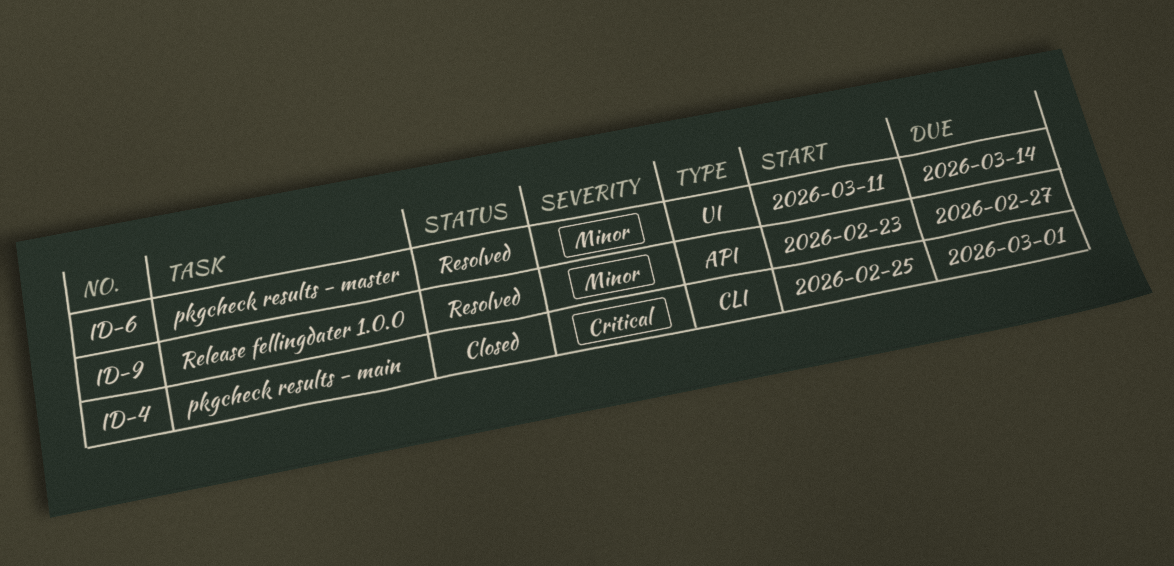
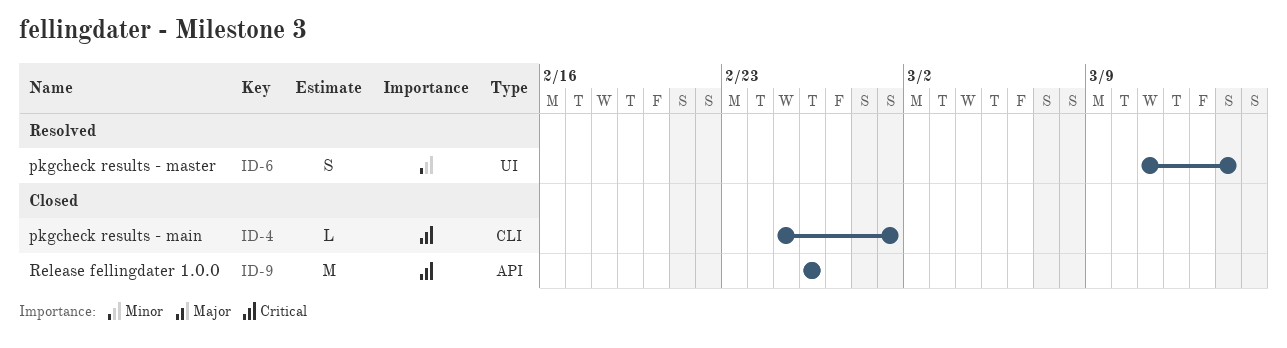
ID-9, status: Resolved -> Closed
ID-9, priority: Minor -> Critical
ID-9, start: Feb 23 -> Feb 26
ID-9, due: Feb 27 -> Feb 26

